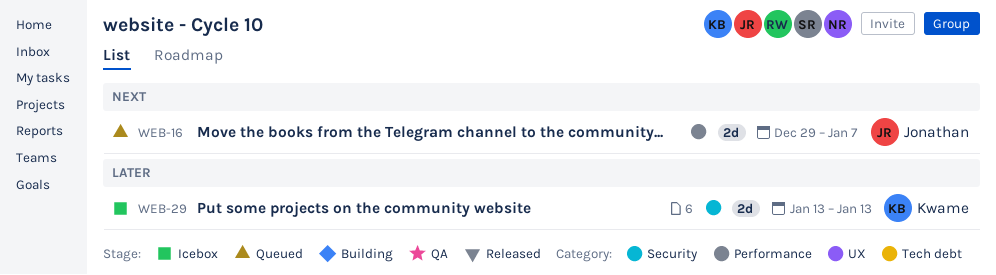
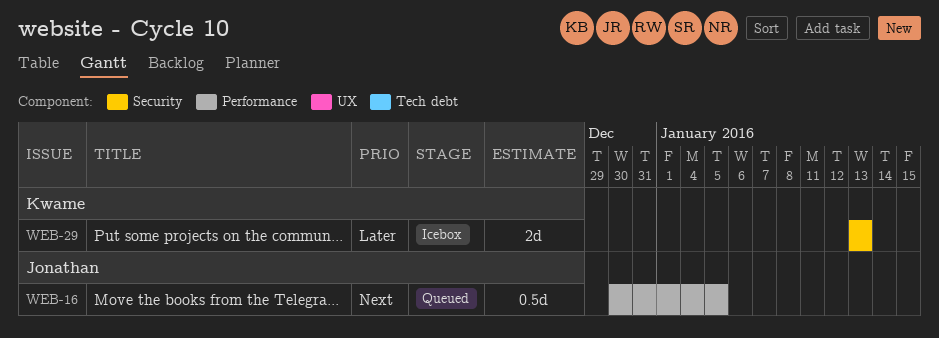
WEB-16, estimate: 2d -> 0.5d
WEB-16, start: Dec 29 -> Dec 30
WEB-16, due: Jan 7 -> Jan 5

